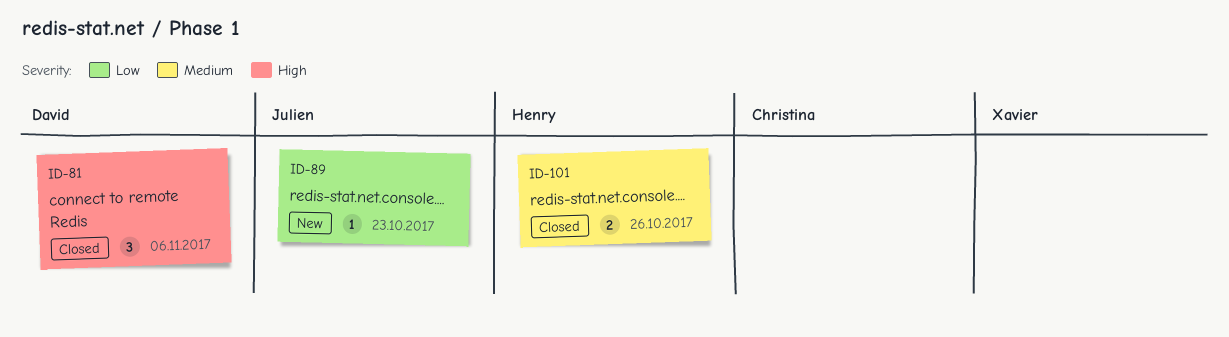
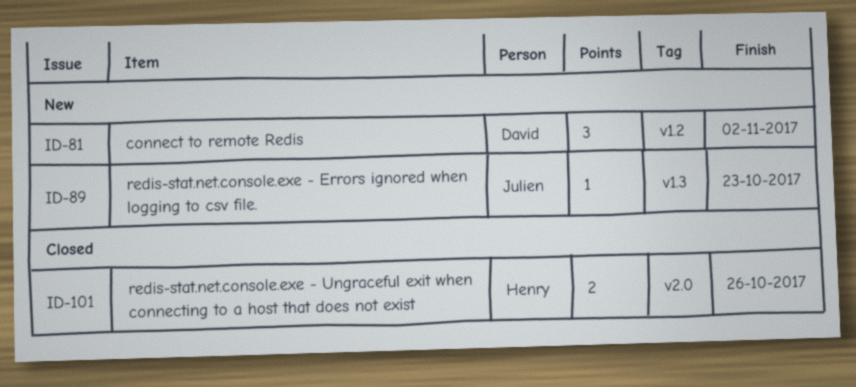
ID-81, status: Closed -> New
ID-81, due: Nov 6 -> Nov 2

